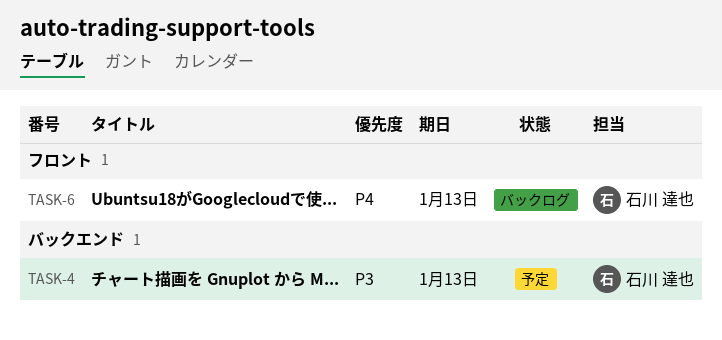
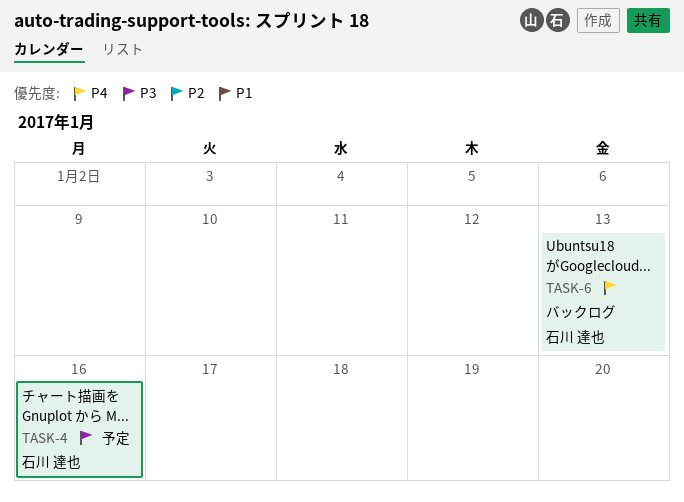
TASK-4, due: Jan 13 -> Jan 16

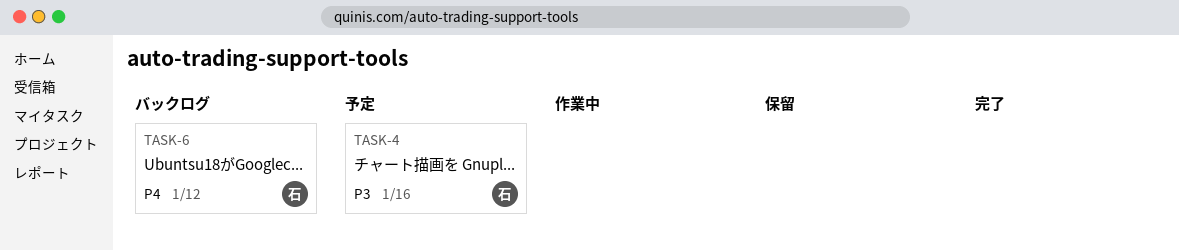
TASK-6, due: Jan 13 -> Jan 12

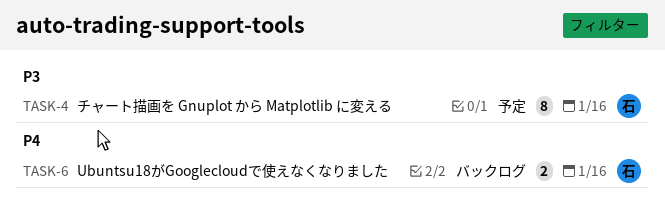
TASK-6, due: Jan 12 -> Jan 16

